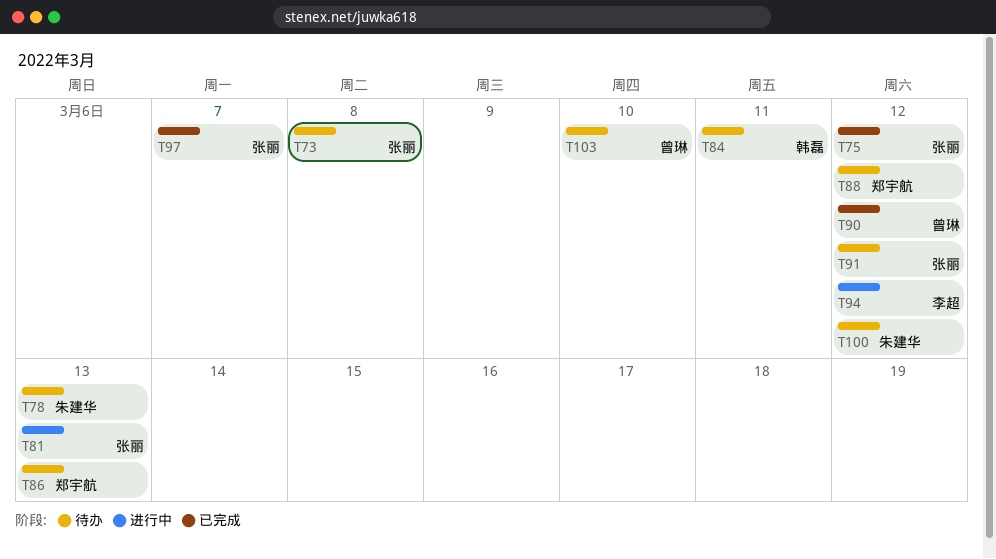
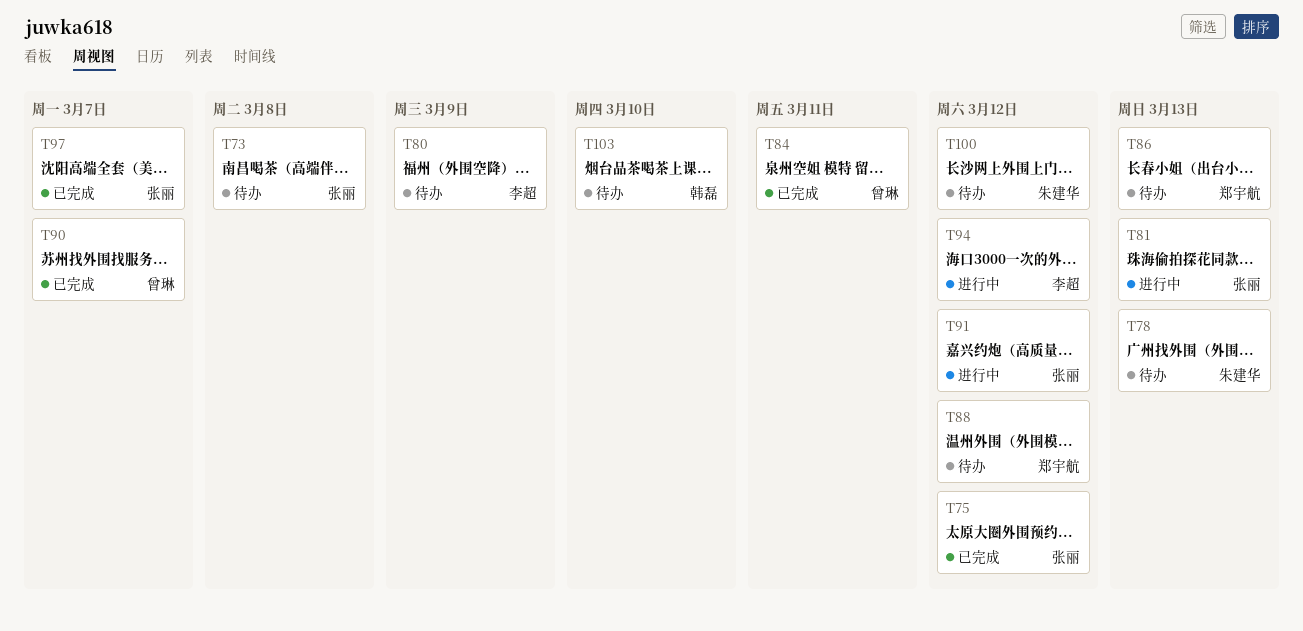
T80: none -> present
T84, status: 待办 -> 已完成
T84, owner: 韩磊 -> 曾琳
T90, due: Mar 12 -> Mar 7
T91, status: 待办 -> 进行中
T103, owner: 曾琳 -> 韩磊

